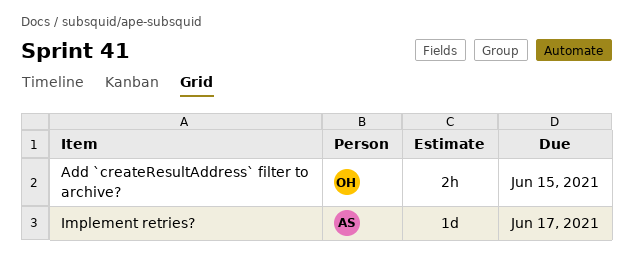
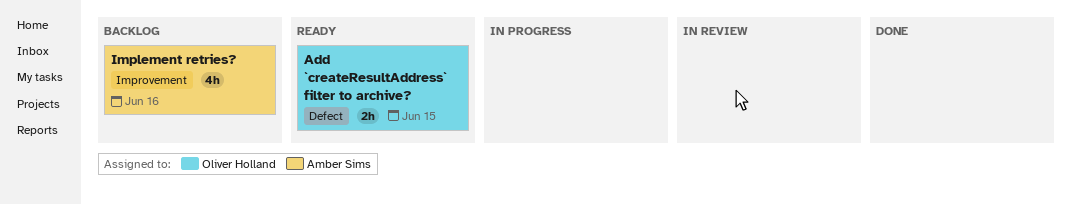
Implement retries?, estimate: 1d -> 4h
Implement retries?, due: Jun 17 -> Jun 16

